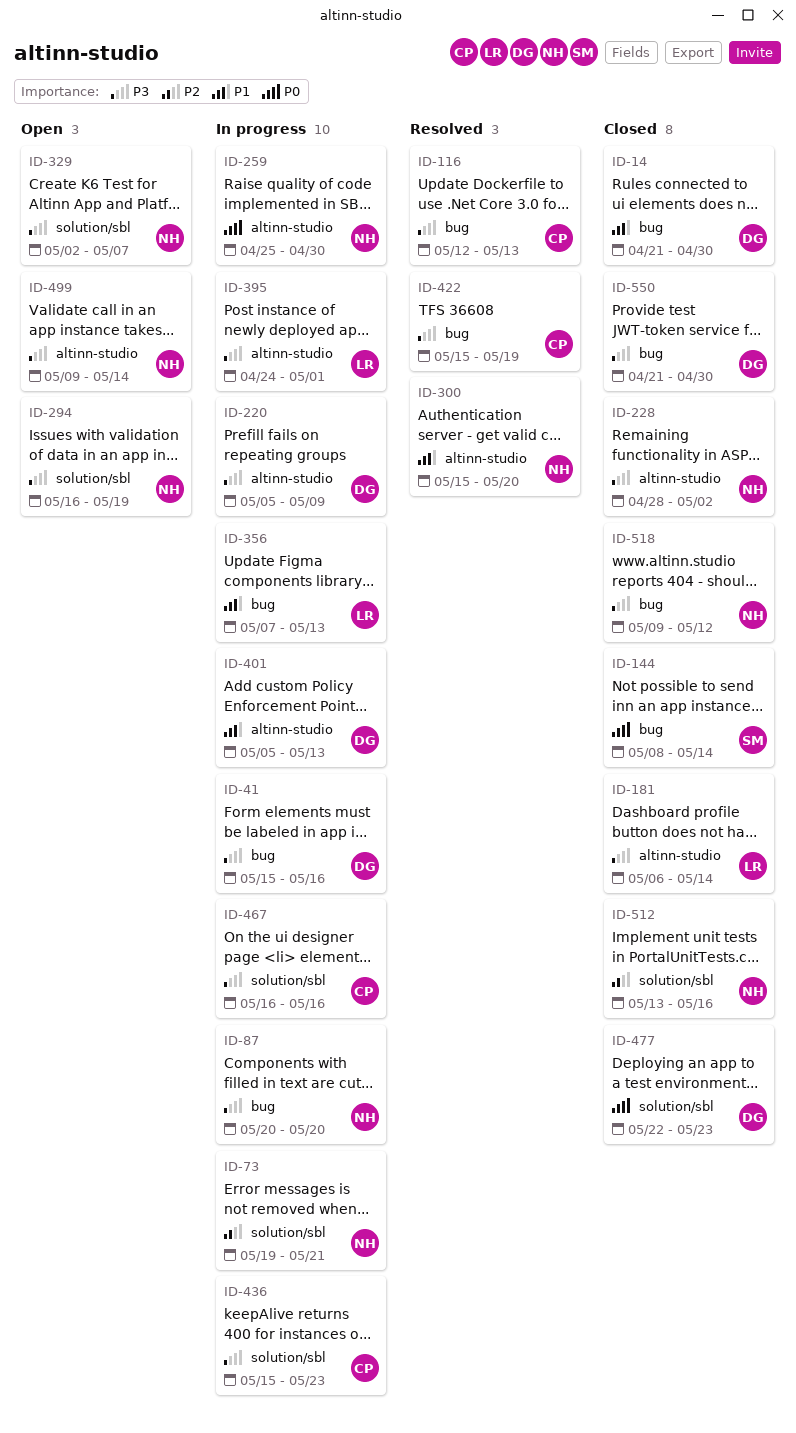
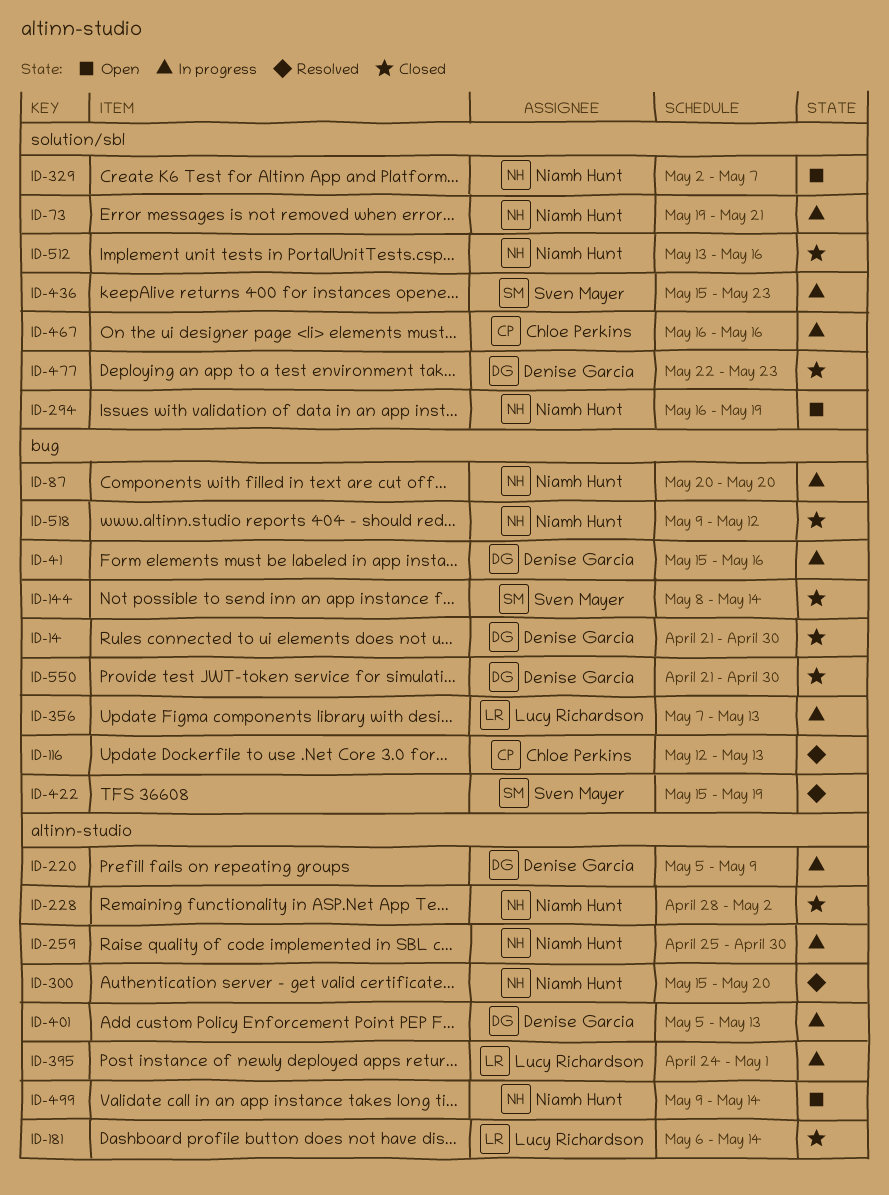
ID-422, owner: Chloe Perkins -> Sven Mayer
ID-436, owner: Chloe Perkins -> Sven Mayer

